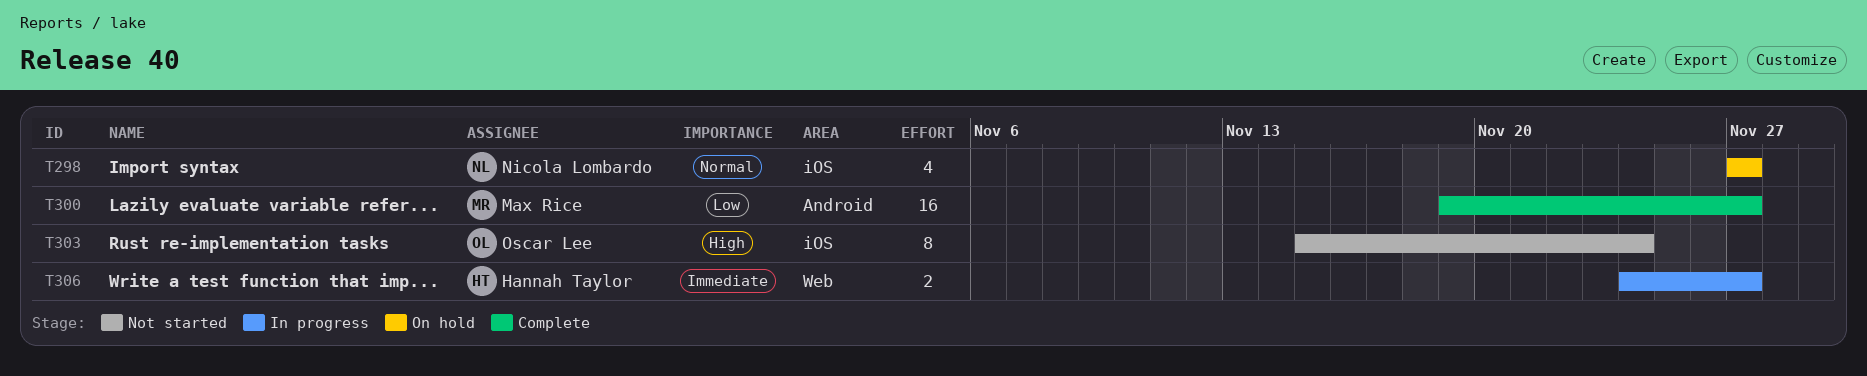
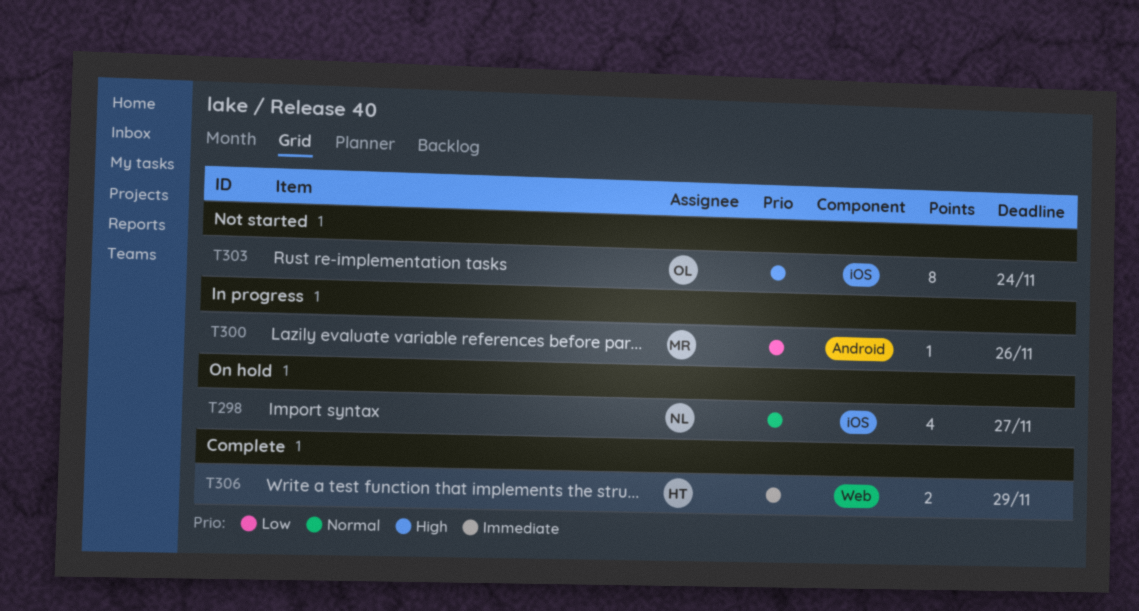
T300, status: Complete -> In progress
T300, estimate: 16 -> 1
T300, due: Nov 27 -> Nov 26
T306, status: In progress -> Complete
T306, due: Nov 27 -> Nov 29

